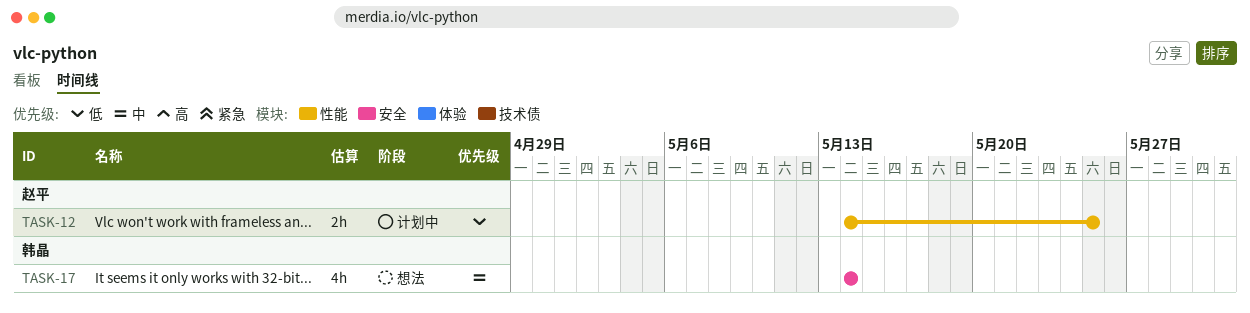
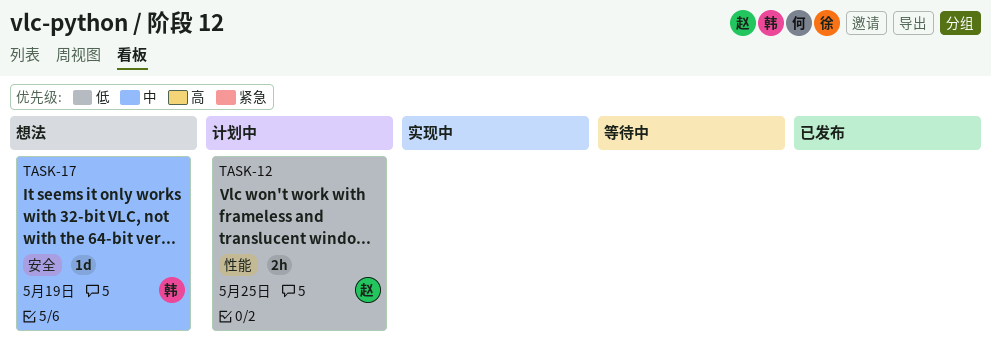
TASK-17, estimate: 4h -> 1d
TASK-17, due: May 14 -> May 19

